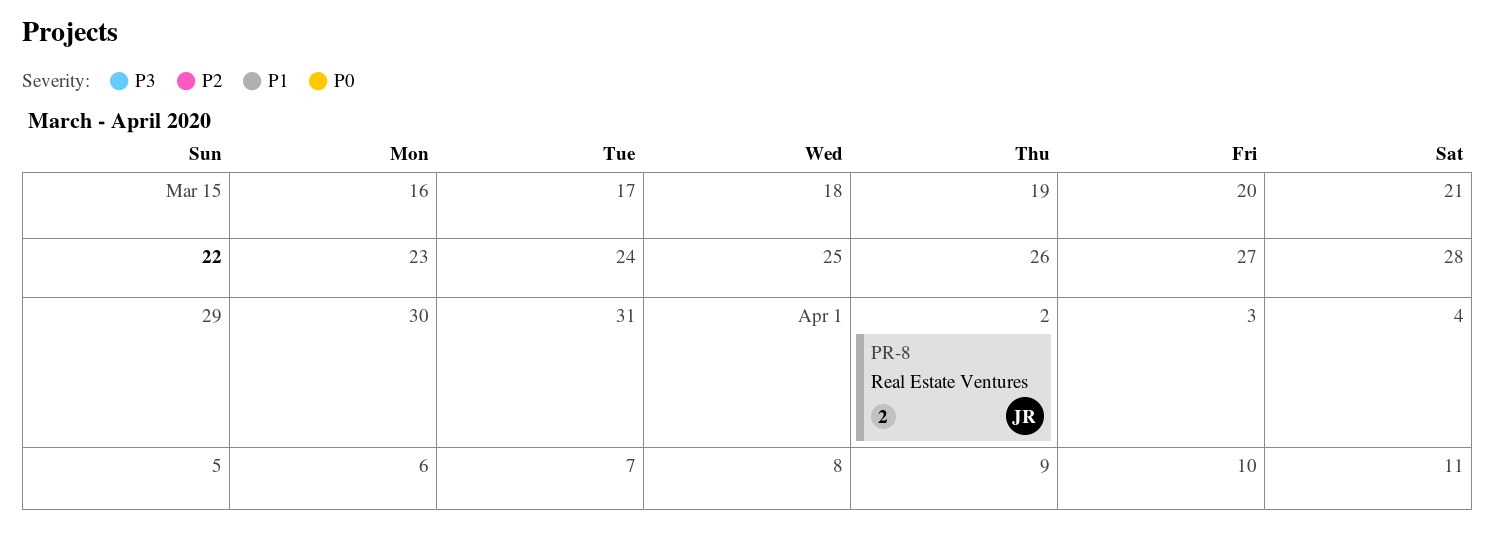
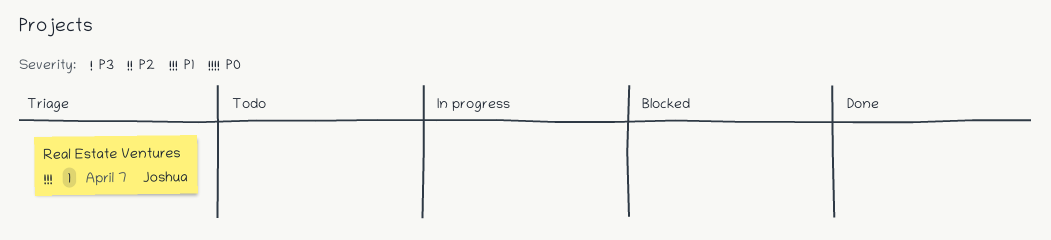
Real Estate Ventures, estimate: 2 -> 1
Real Estate Ventures, due: Apr 2 -> Apr 7

